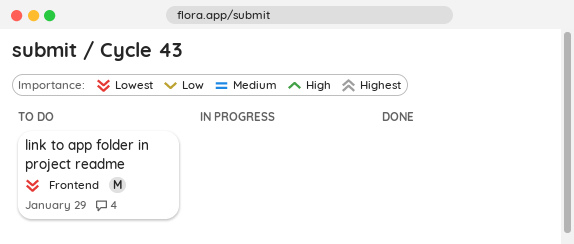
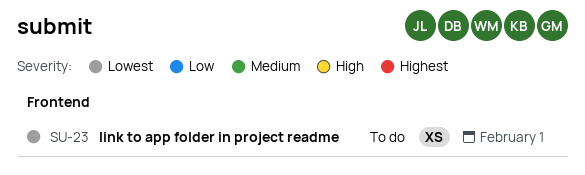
link to app folder in project readme, estimate: M -> XS
link to app folder in project readme, due: Jan 29 -> Feb 1

